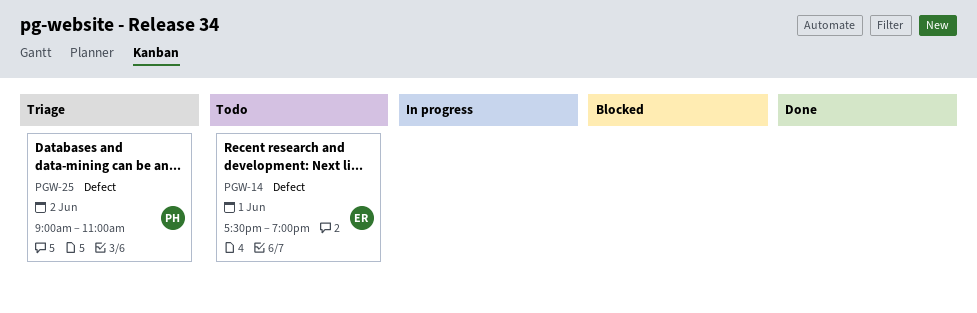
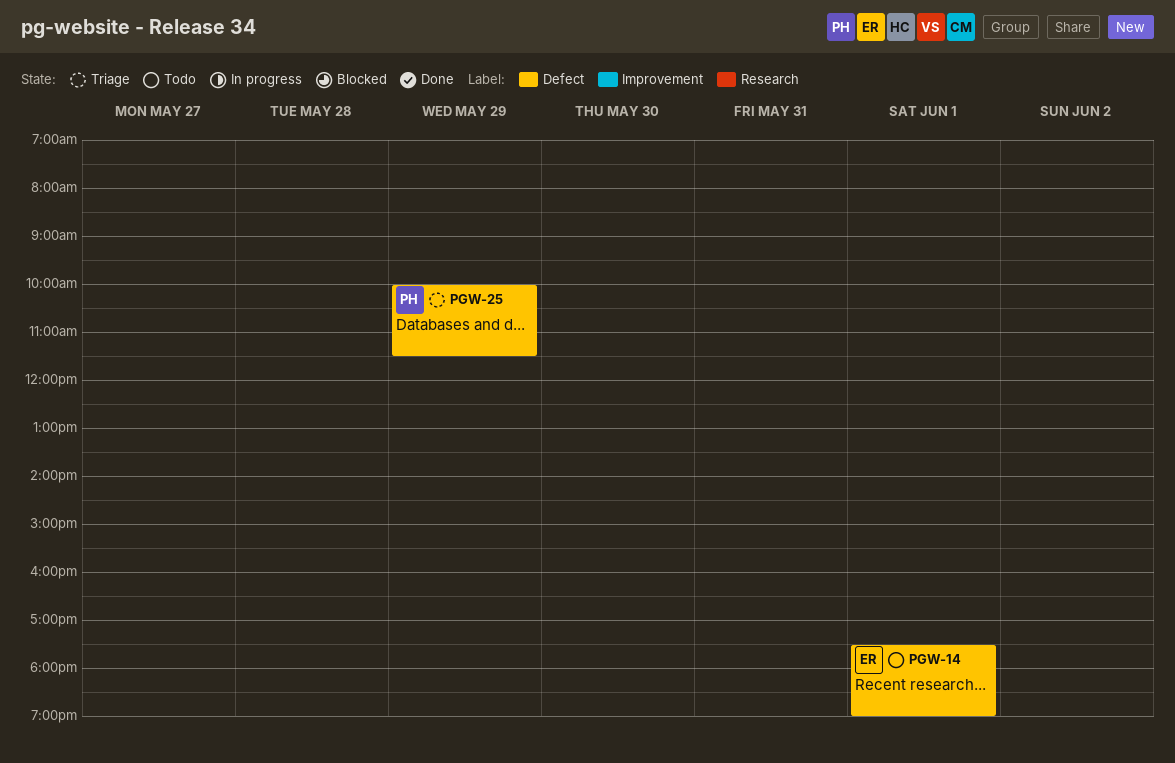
PGW-25, day: Jun 2 -> May 29
PGW-25, begins: 09:00 -> 10:00
PGW-25, ends: 11:00 -> 11:30

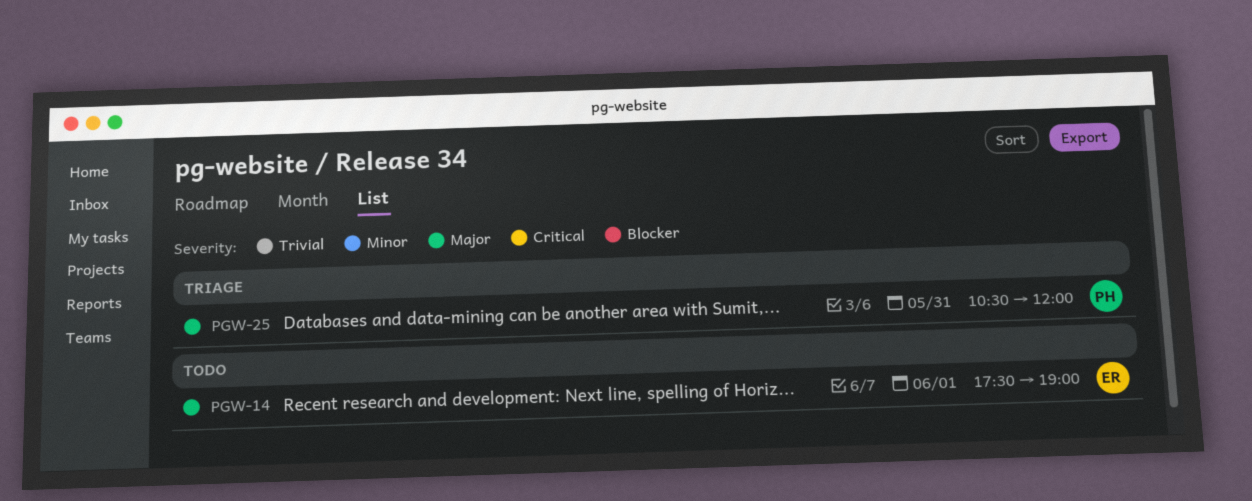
PGW-25, day: May 29 -> May 31
PGW-25, begins: 10:00 -> 10:30
PGW-25, ends: 11:30 -> 12:00

